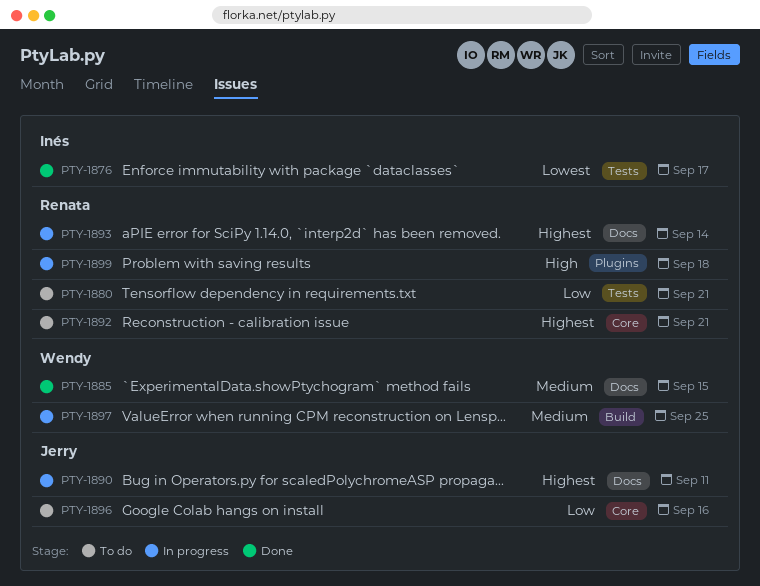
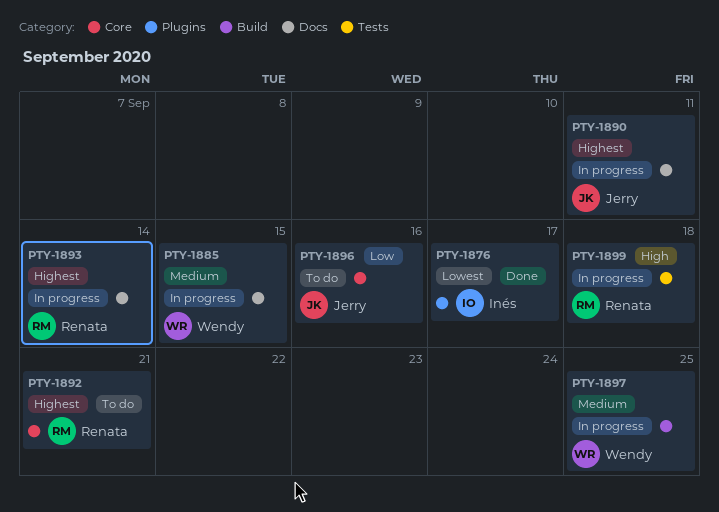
PTY-1876, label: Tests -> Plugins
PTY-1880: present -> none
PTY-1885, status: Done -> In progress
PTY-1899, label: Plugins -> Tests

